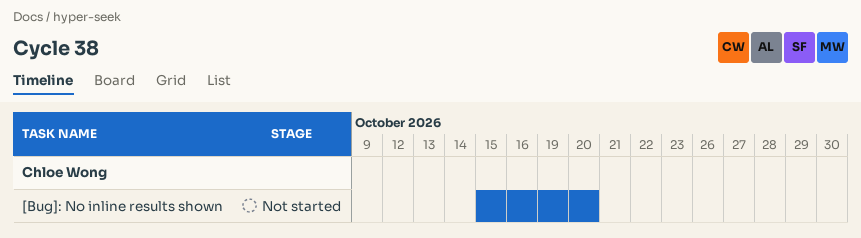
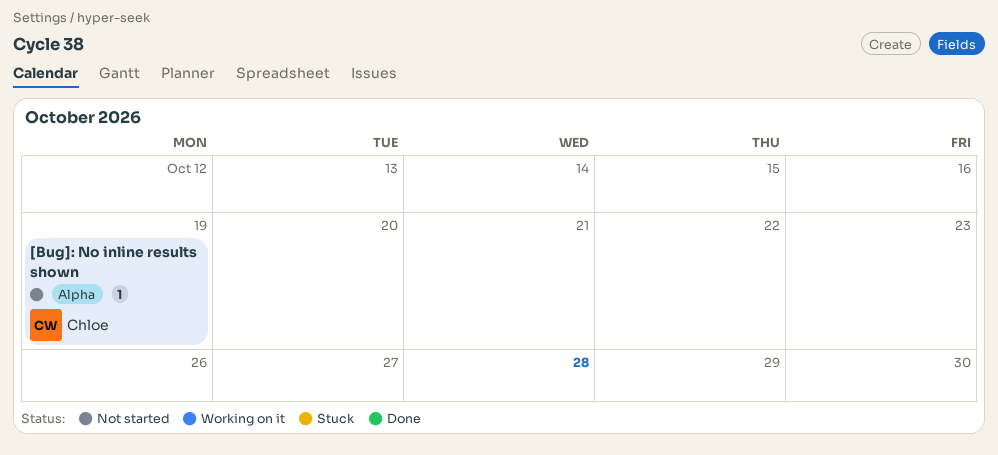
[Bug]: No inline results shown, due: Oct 20 -> Oct 19

